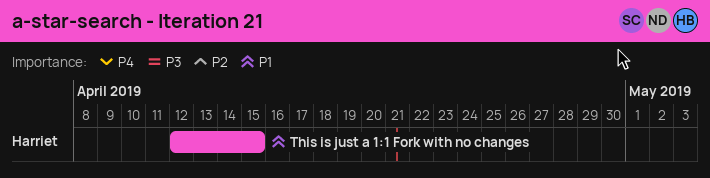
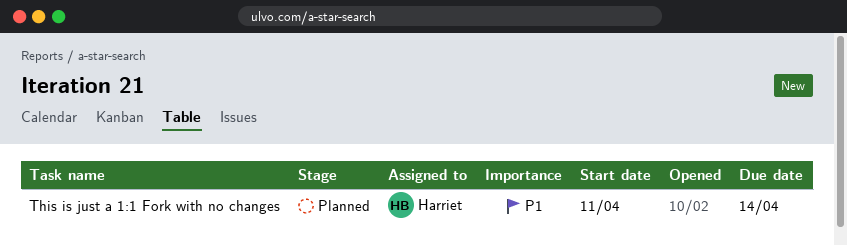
This is just a 1:1 Fork with no changes, start: Apr 12 -> Apr 11
This is just a 1:1 Fork with no changes, due: Apr 15 -> Apr 14

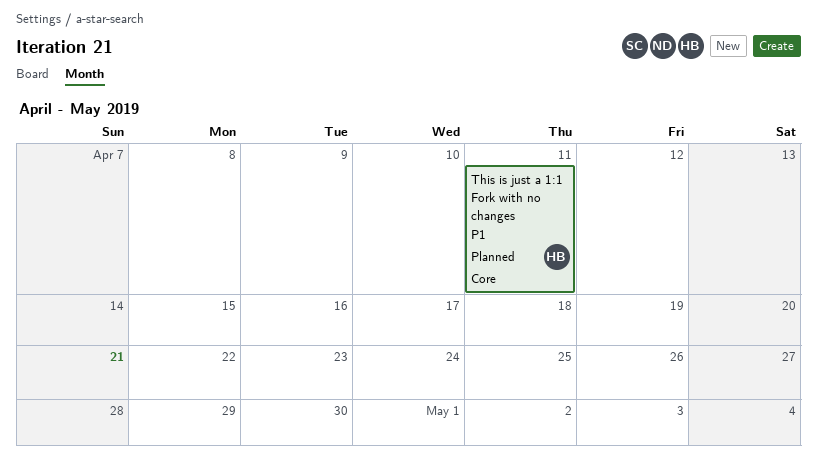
This is just a 1:1 Fork with no changes, due: Apr 14 -> Apr 11

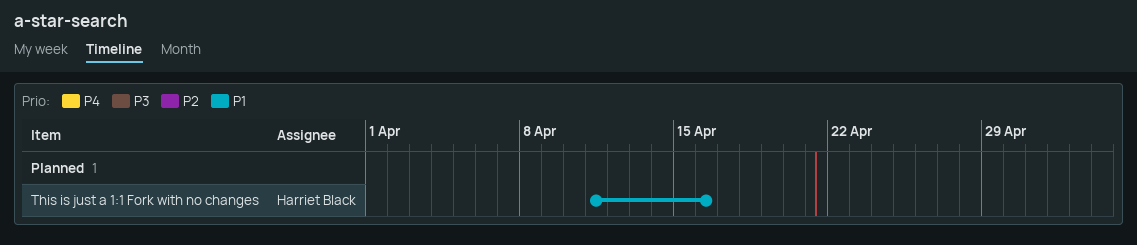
This is just a 1:1 Fork with no changes, due: Apr 11 -> Apr 16

